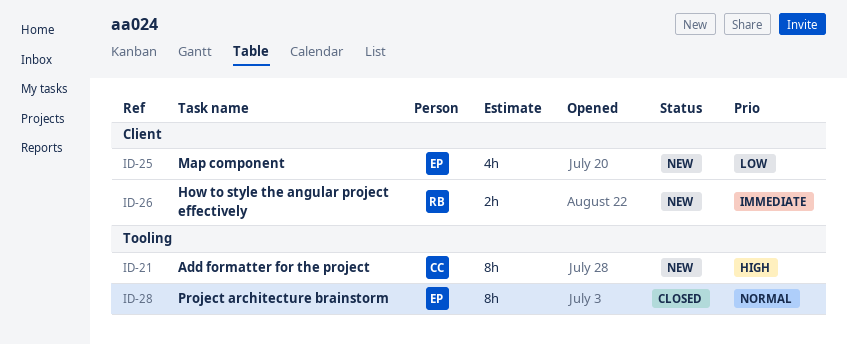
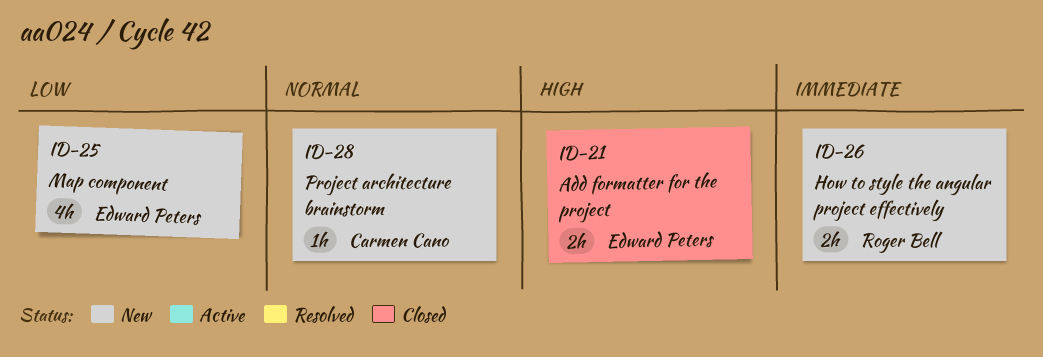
ID-21, status: New -> Closed
ID-21, owner: Carmen Cano -> Edward Peters
ID-21, estimate: 8h -> 2h
ID-28, status: Closed -> New
ID-28, owner: Edward Peters -> Carmen Cano
ID-28, estimate: 8h -> 1h

